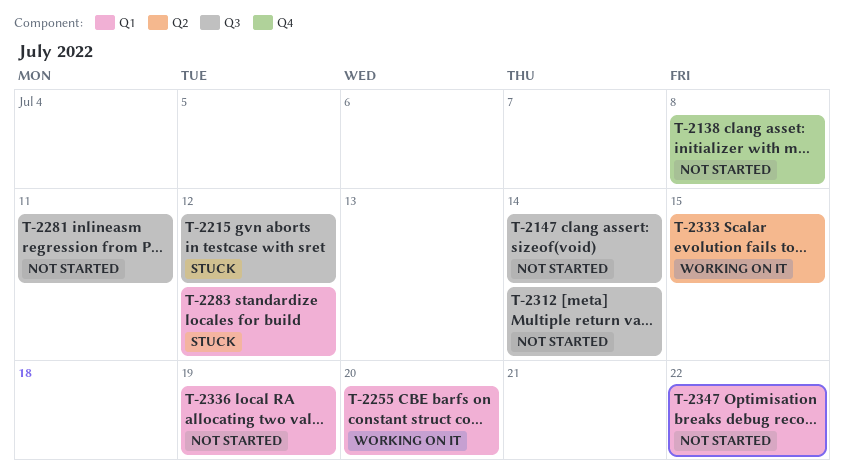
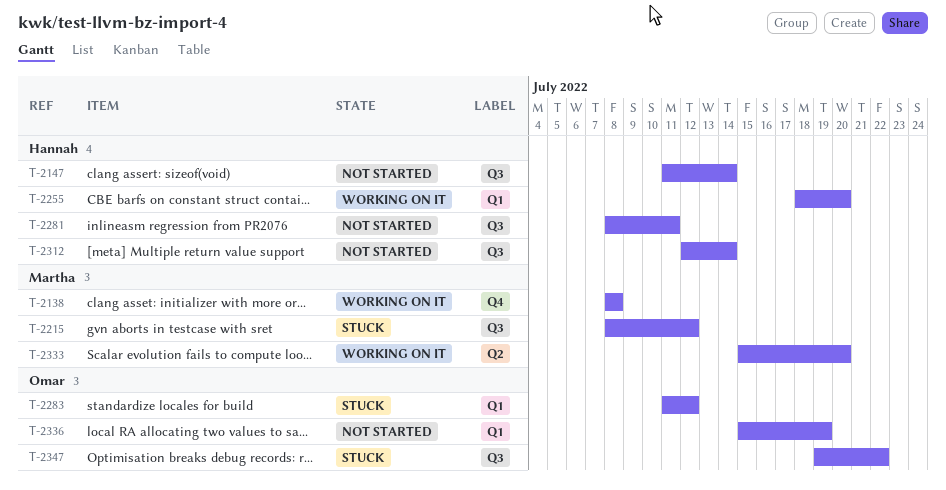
T-2138, status: Not started -> Working on it
T-2333, due: Jul 15 -> Jul 20
T-2347, status: Not started -> Stuck
T-2347, label: Q1 -> Q3

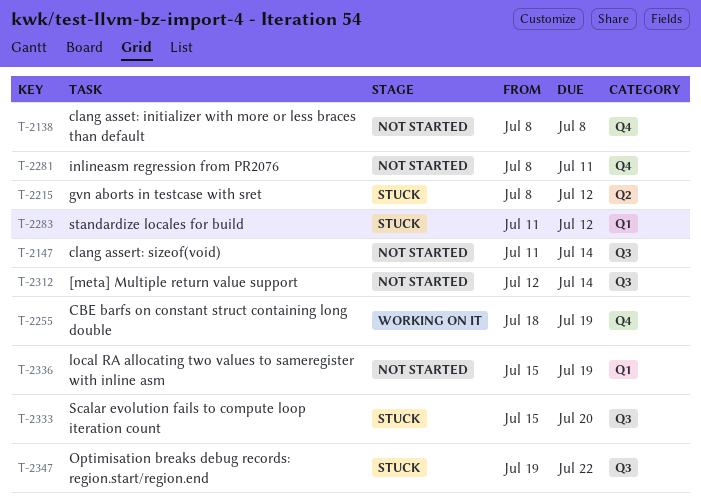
T-2138, status: Working on it -> Not started
T-2215, label: Q3 -> Q2
T-2255, label: Q1 -> Q4
T-2255, due: Jul 20 -> Jul 19
T-2281, label: Q3 -> Q4
T-2333, status: Working on it -> Stuck
T-2333, label: Q2 -> Q3

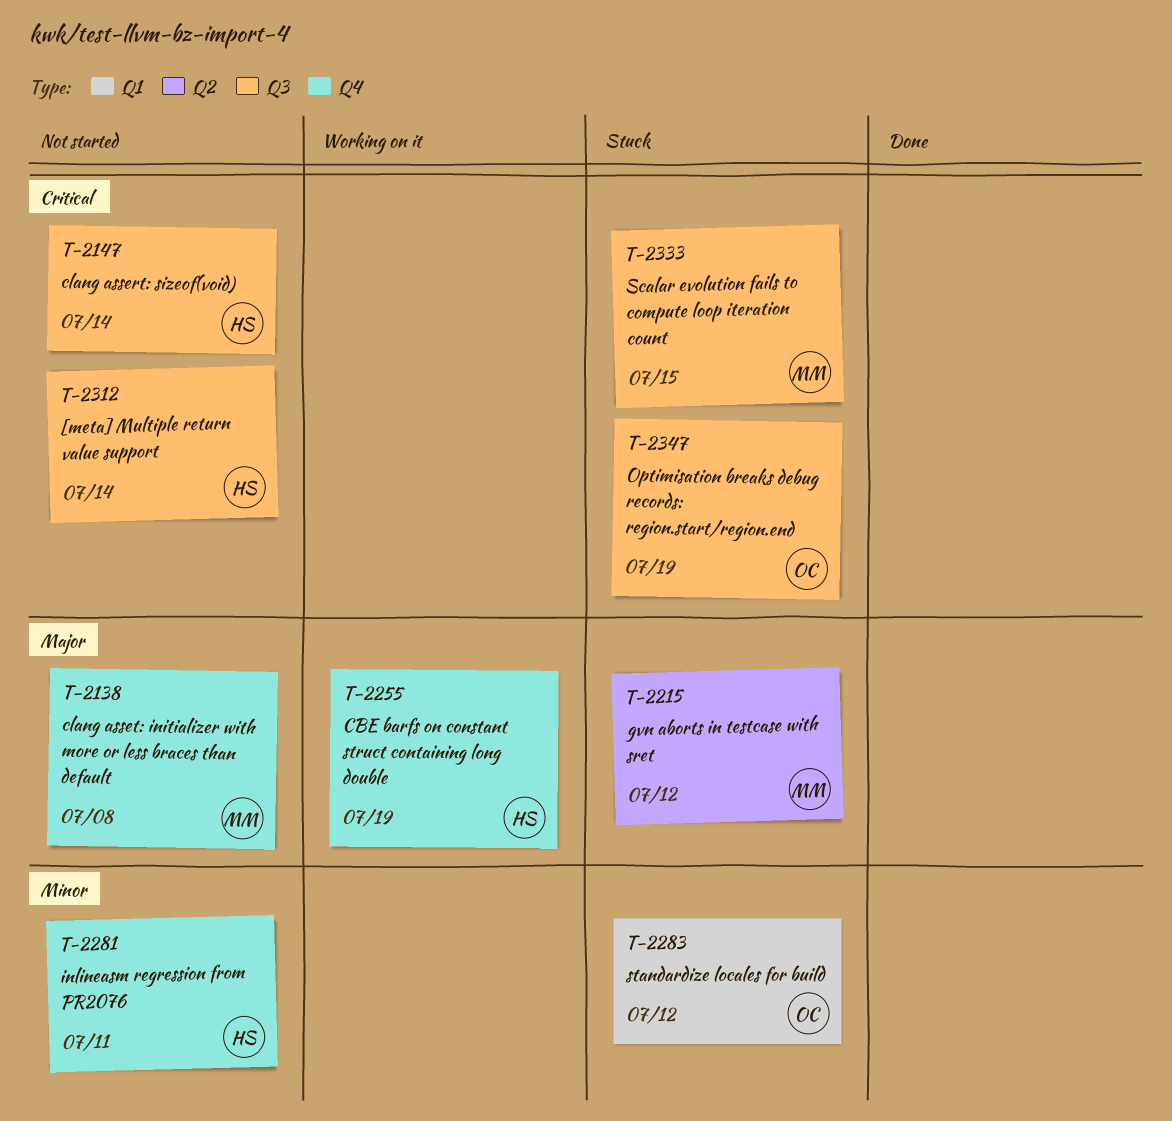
T-2333, due: Jul 20 -> Jul 15
T-2336: present -> none
T-2347, due: Jul 22 -> Jul 19

